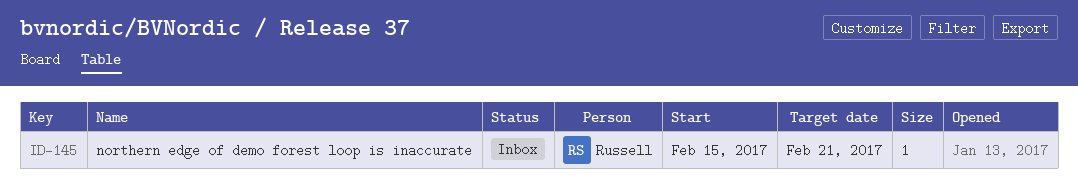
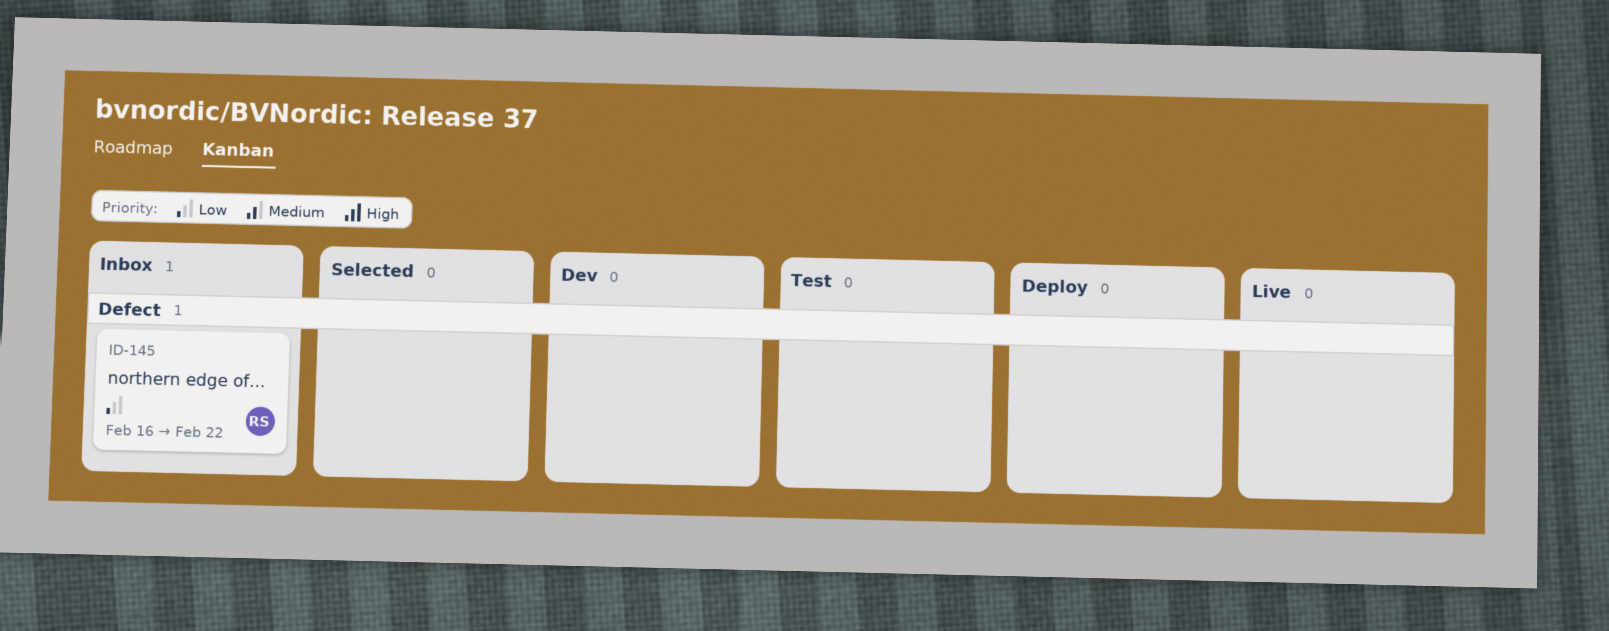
ID-145, start: Feb 15 -> Feb 16
ID-145, due: Feb 21 -> Feb 22

